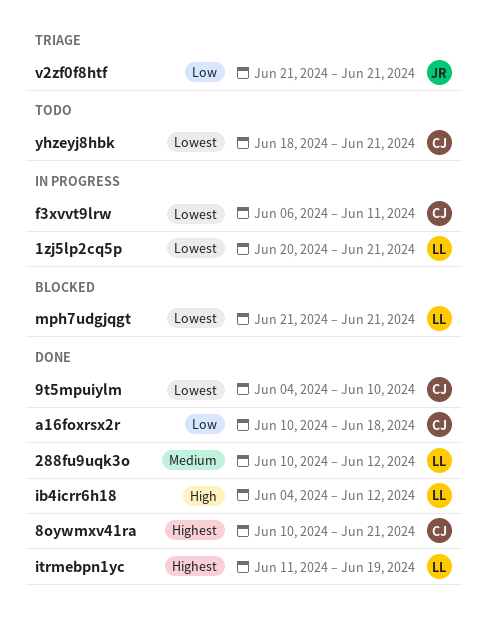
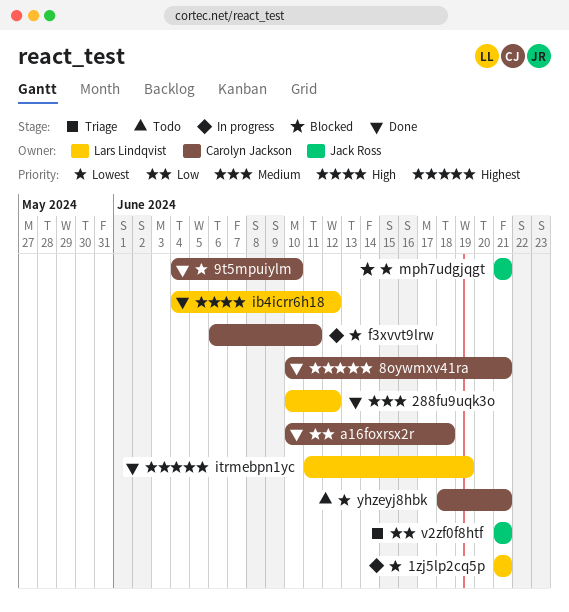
1zj5lp2cq5p, start: Jun 20 -> Jun 21
mph7udgjqgt, owner: Lars Lindqvist -> Jack Ross

